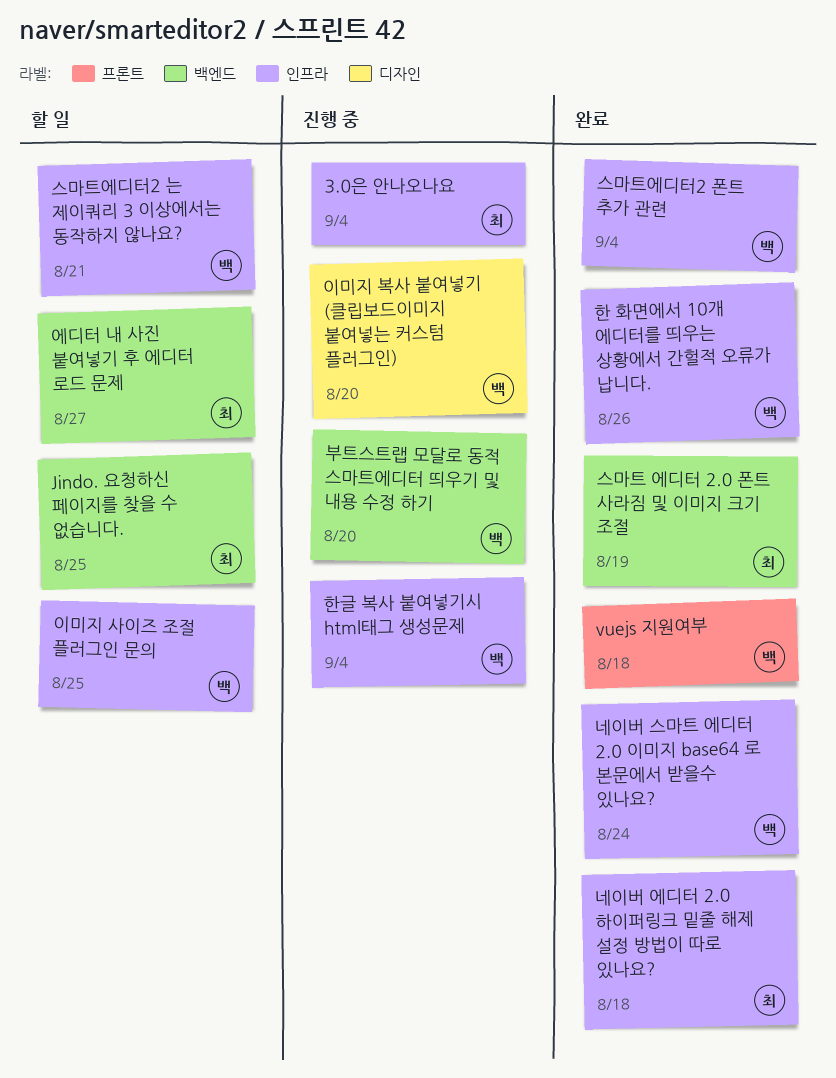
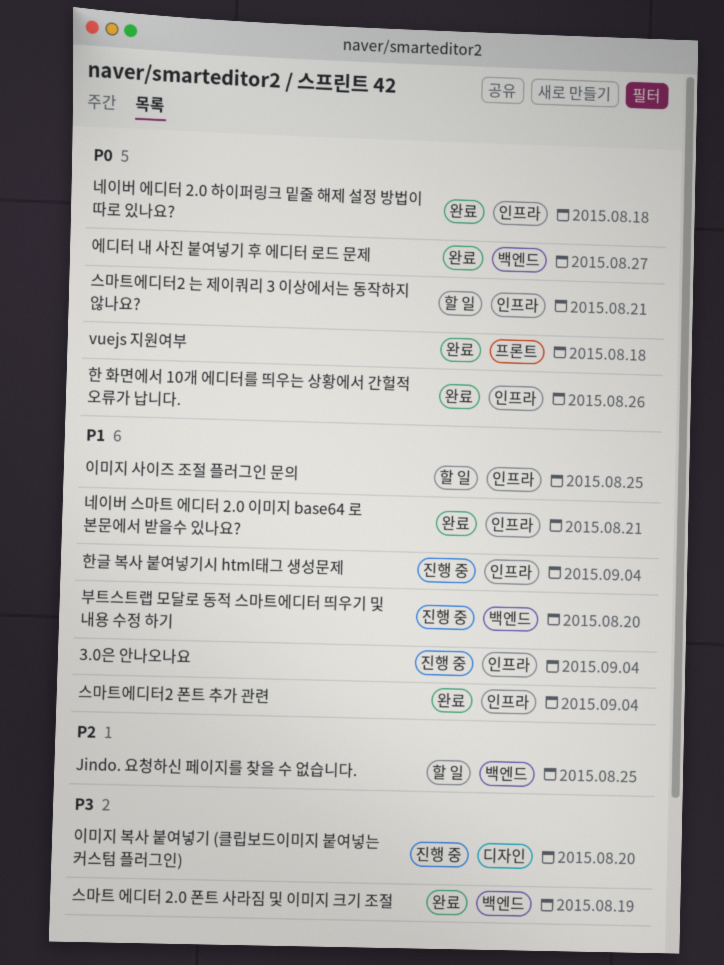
네이버 스마트 에디터 2.0 이미지 base64 로 본문에서 받을수 있나요?, due: Aug 24 -> Aug 21
에디터 내 사진 붙여넣기 후 에디터 로드 문제, status: 할 일 -> 완료

